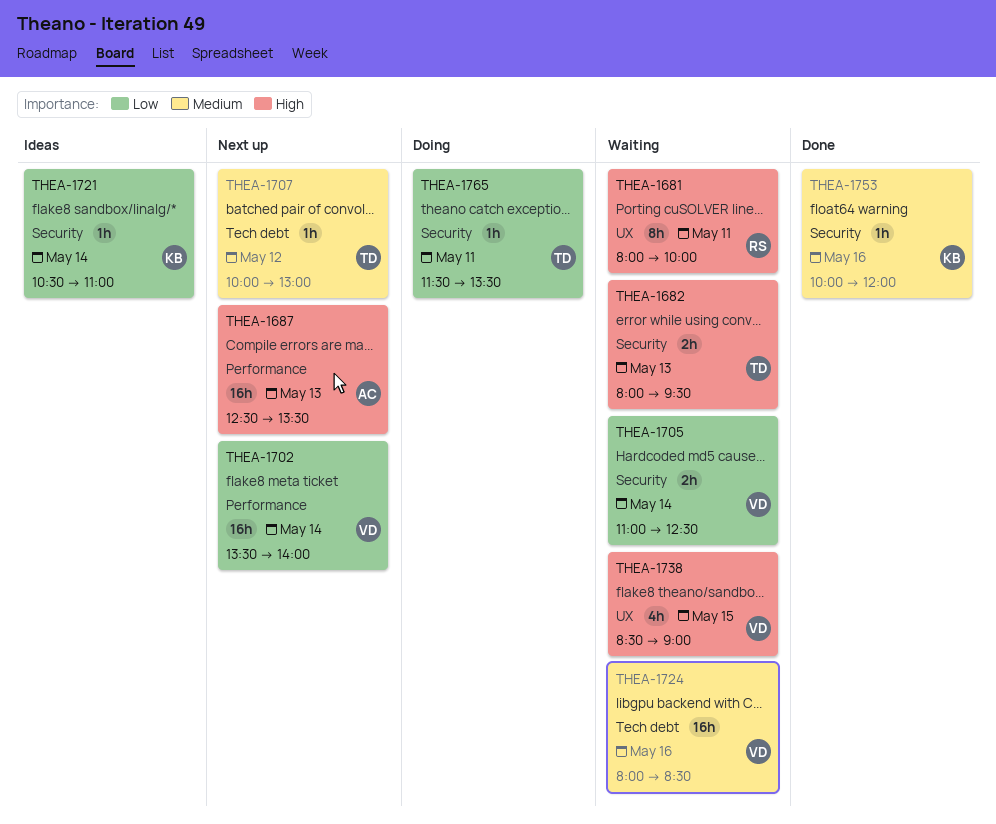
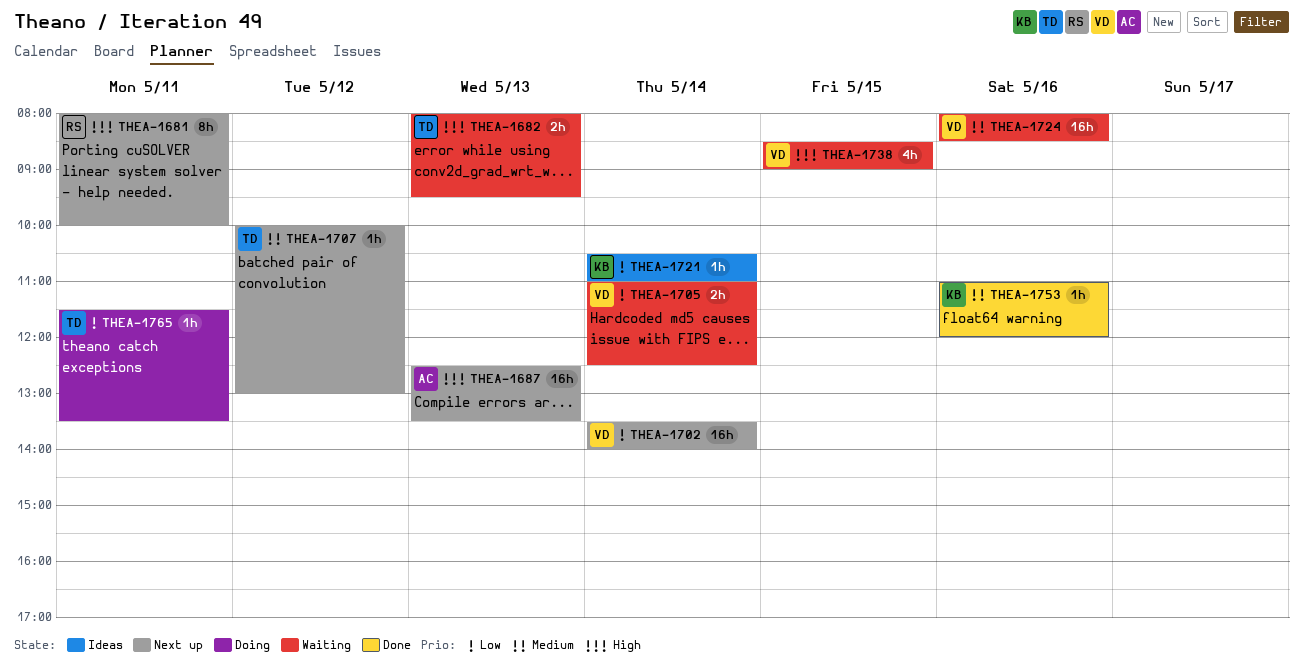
THEA-1681, status: Waiting -> Next up
THEA-1753, begins: 10:00 -> 11:00

